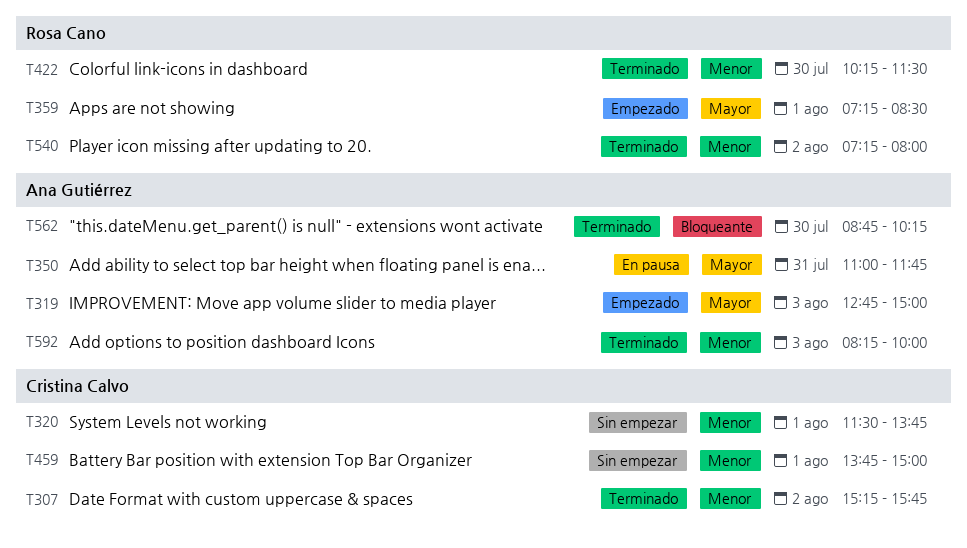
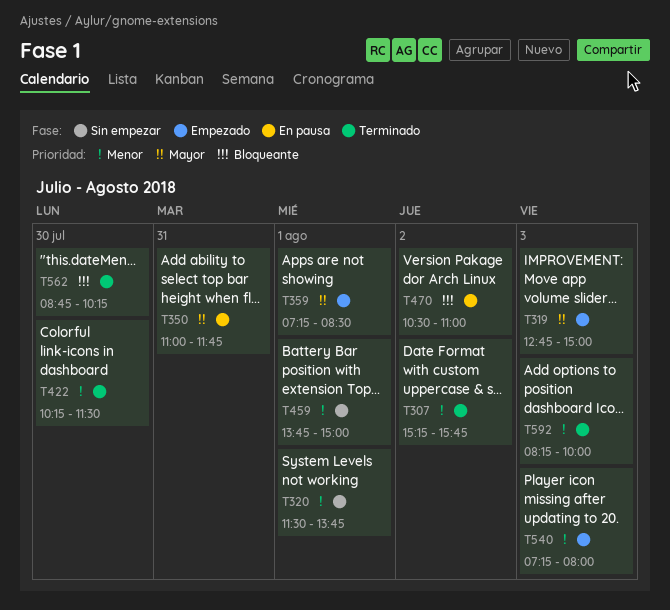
T470: none -> present
T540, status: Terminado -> Empezado
T540, day: Aug 2 -> Aug 3

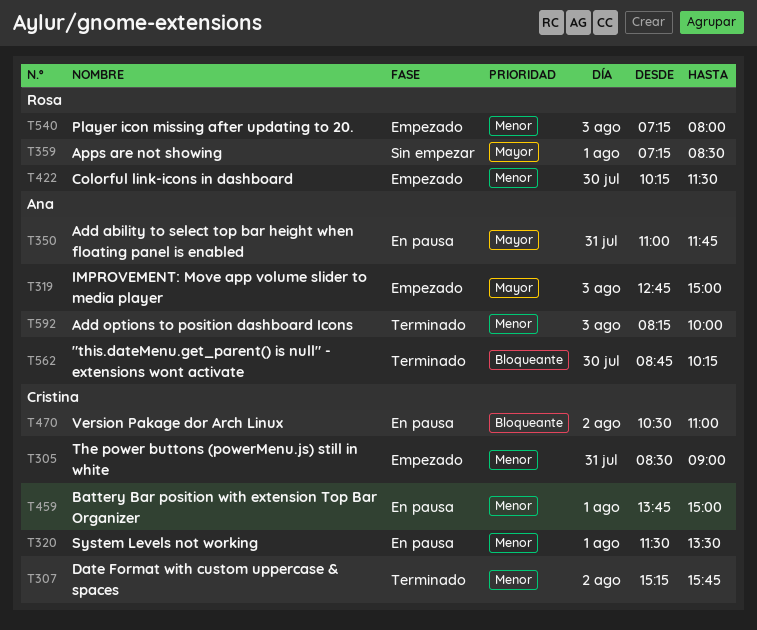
T305: none -> present
T320, status: Sin empezar -> En pausa
T320, ends: 13:45 -> 13:30
T359, status: Empezado -> Sin empezar
T422, status: Terminado -> Empezado
T459, status: Sin empezar -> En pausa

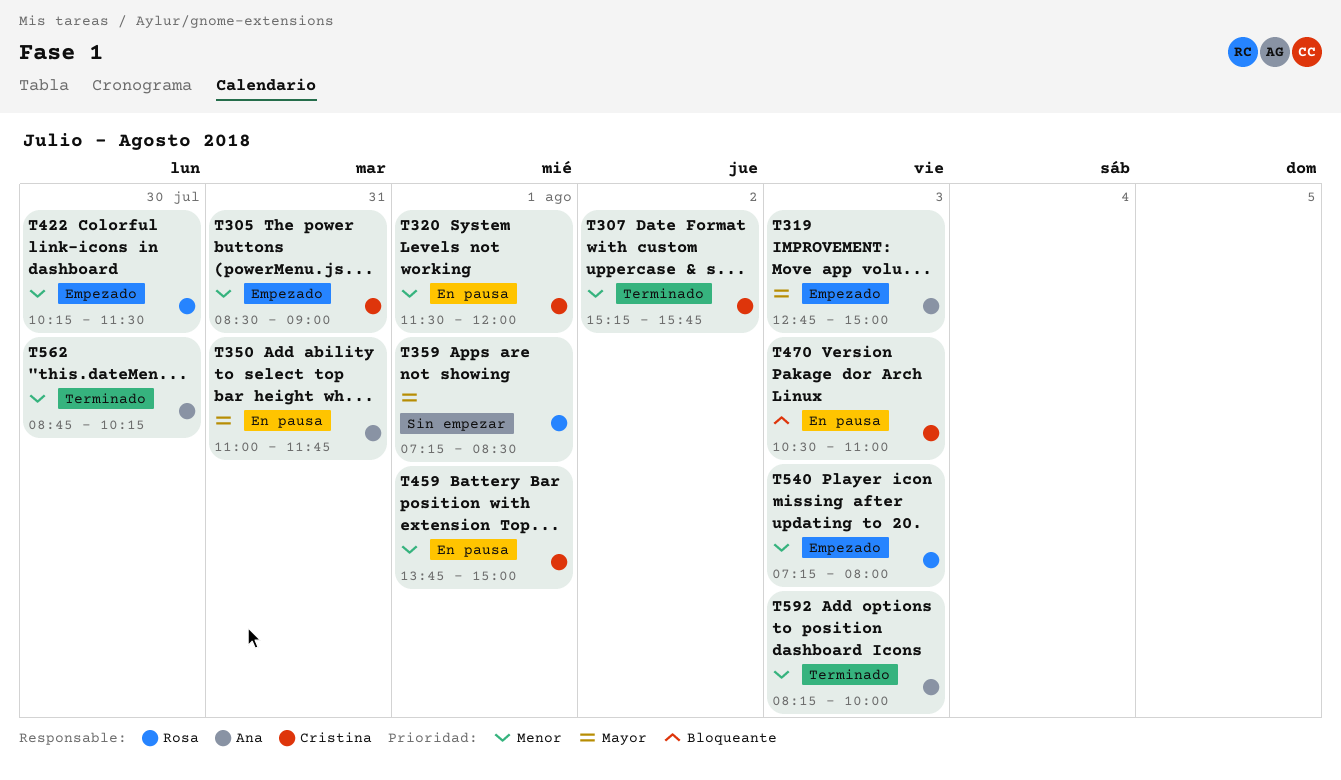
T320, ends: 13:30 -> 12:00
T470, day: Aug 2 -> Aug 3
T562, priority: Bloqueante -> Menor

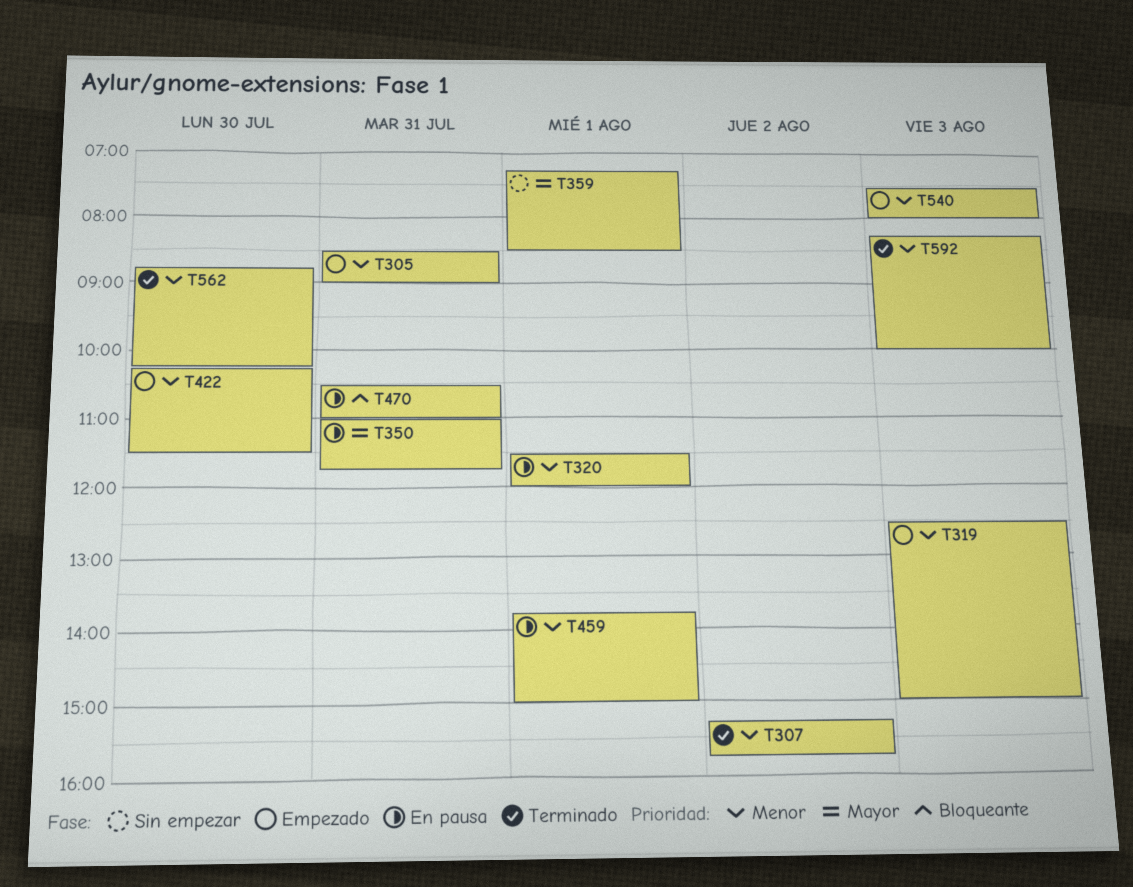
T319, priority: Mayor -> Menor
T319, begins: 12:45 -> 12:30
T470, day: Aug 3 -> Jul 31
T540, begins: 07:15 -> 07:30

